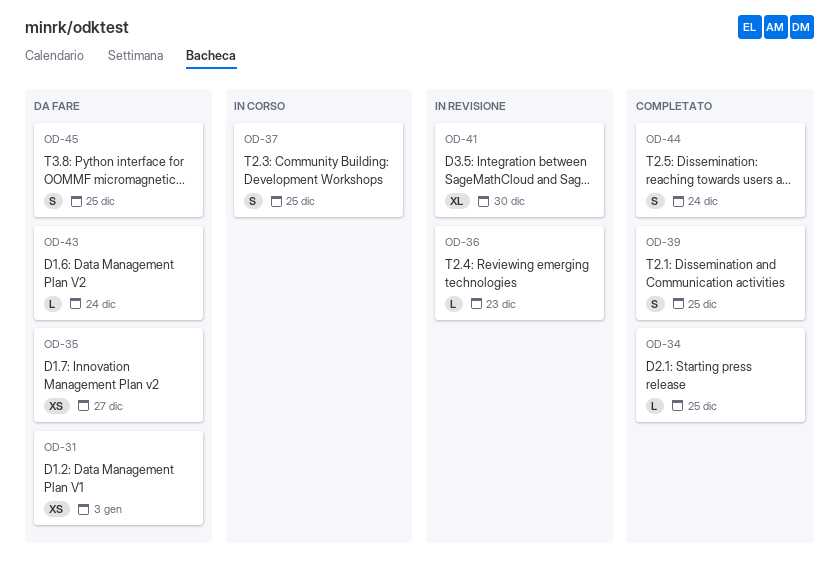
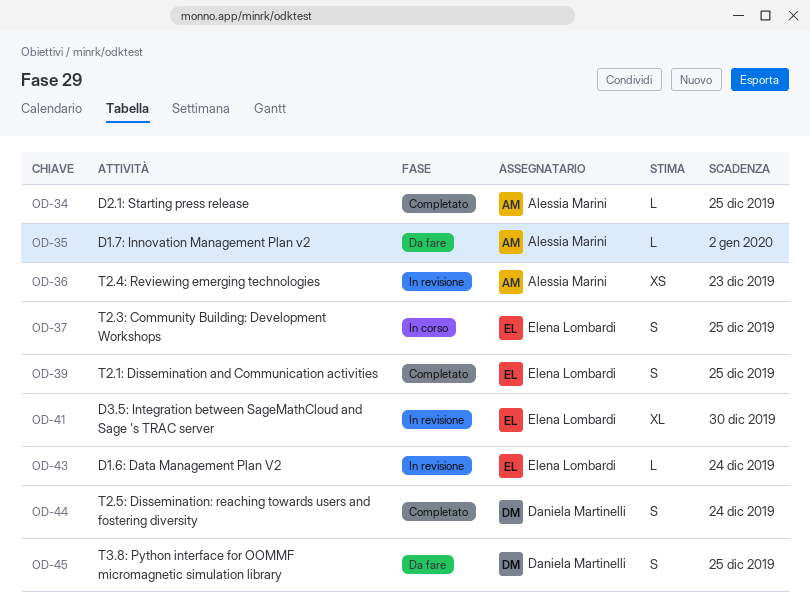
OD-31: present -> none
OD-35, estimate: XS -> L
OD-35, due: Dec 27 -> Jan 2
OD-36, estimate: L -> XS
OD-43, status: Da fare -> In revisione

